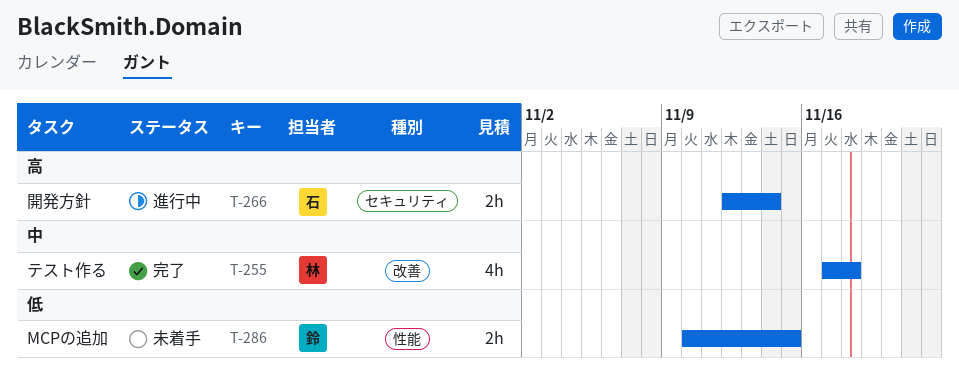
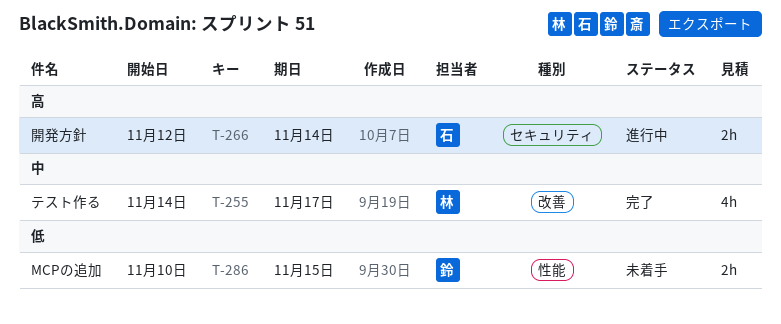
T-255, start: Nov 17 -> Nov 14
T-255, due: Nov 18 -> Nov 17

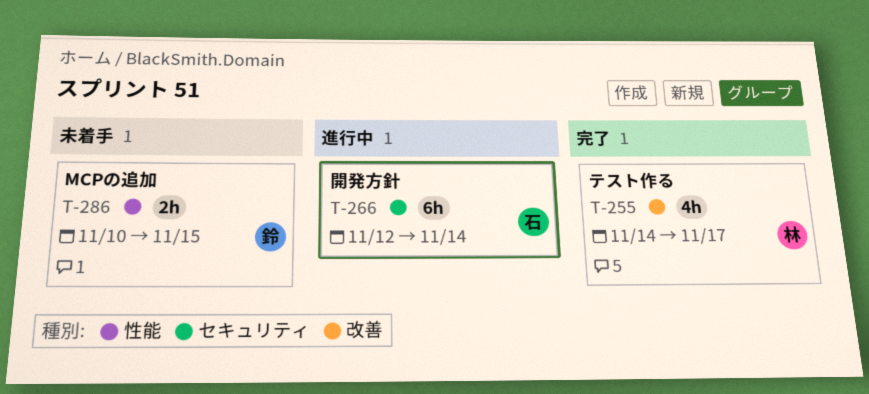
T-266, estimate: 2h -> 6h

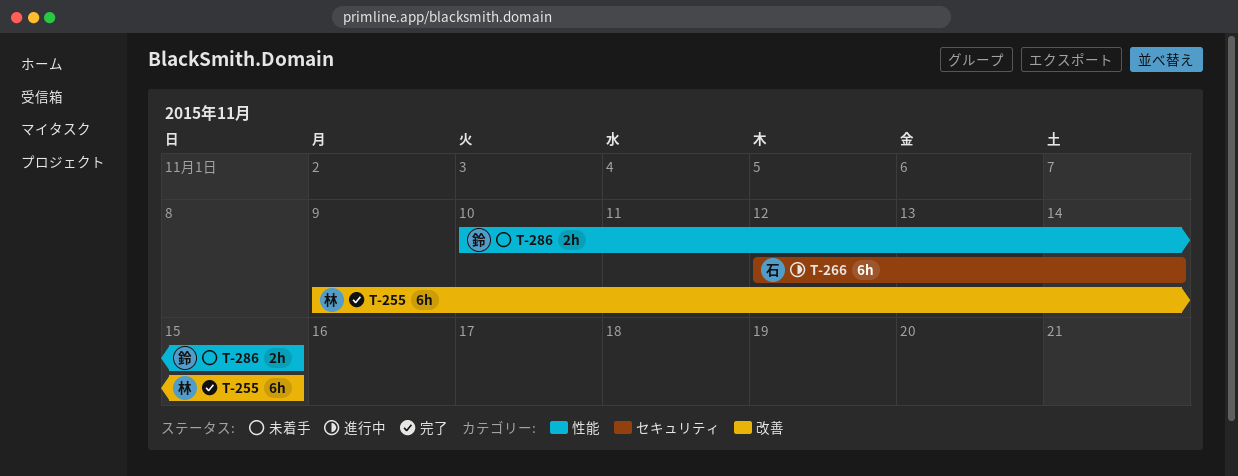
T-255, estimate: 4h -> 6h
T-255, start: Nov 14 -> Nov 9
T-255, due: Nov 17 -> Nov 15

